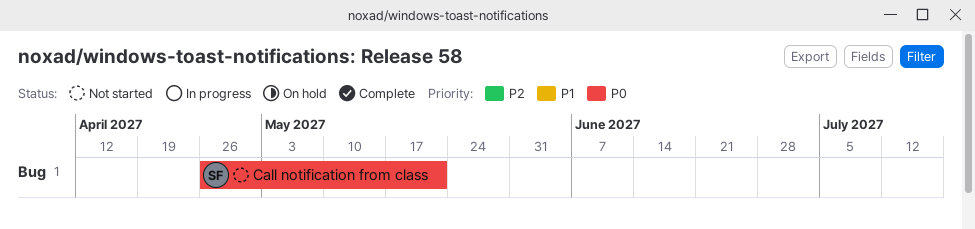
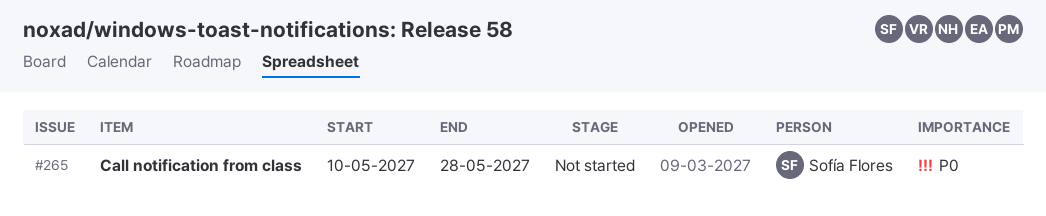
Call notification from class, start: Apr 26 -> May 10
Call notification from class, due: May 21 -> May 28

